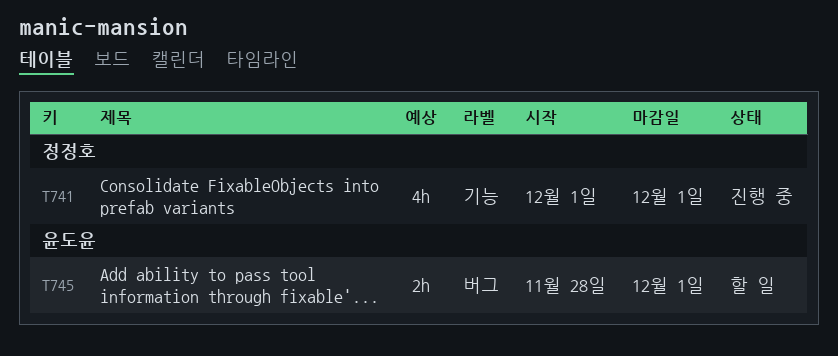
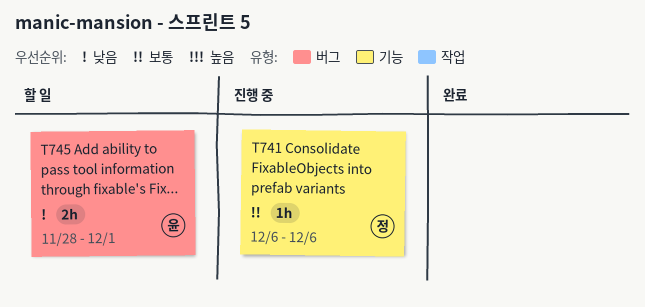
T741, estimate: 4h -> 1h
T741, start: Dec 1 -> Dec 6
T741, due: Dec 1 -> Dec 6

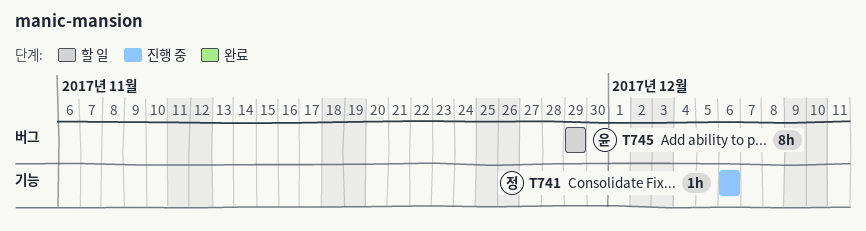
T745, estimate: 2h -> 8h
T745, start: Nov 28 -> Nov 29
T745, due: Dec 1 -> Nov 29

